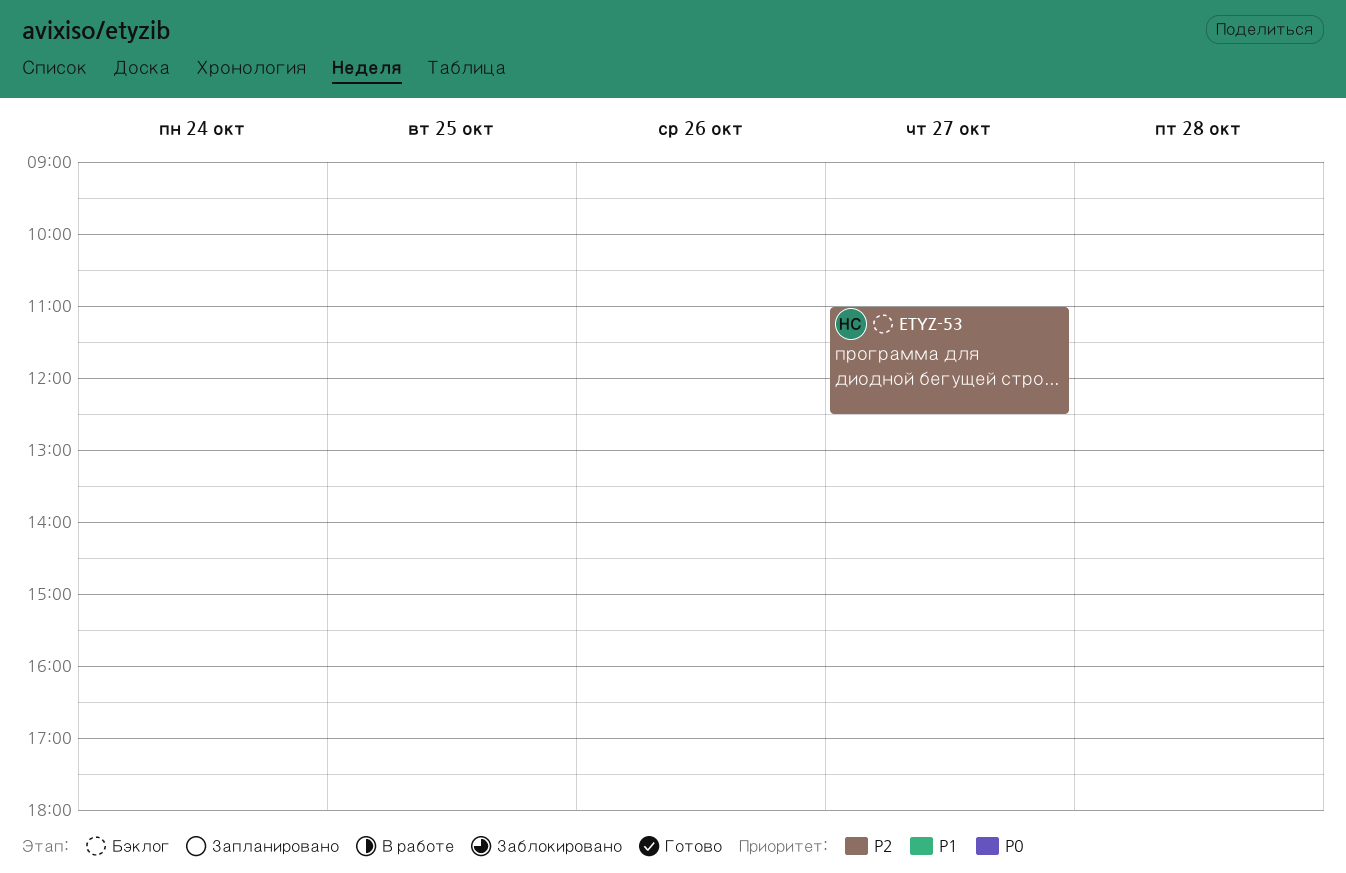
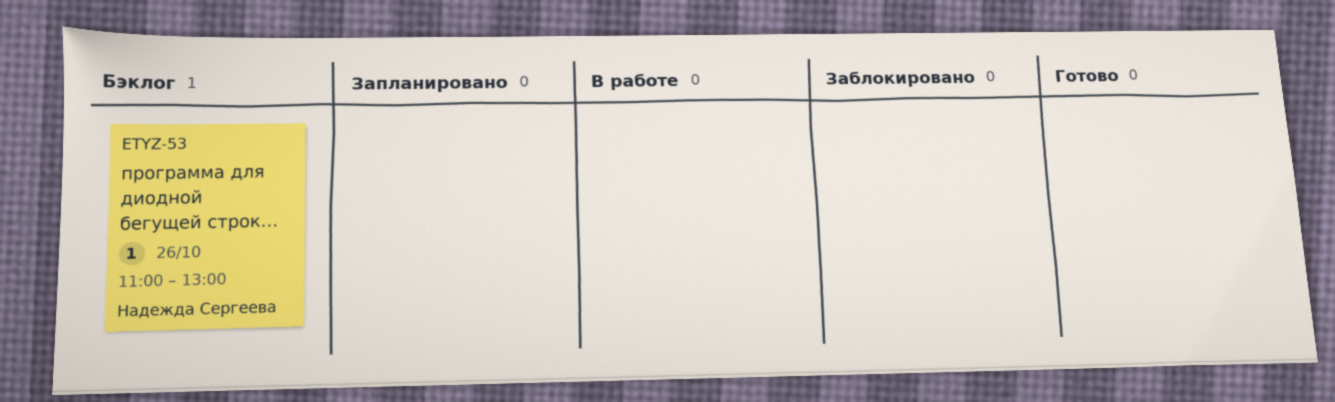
ETYZ-53, day: Oct 27 -> Oct 26
ETYZ-53, ends: 12:30 -> 13:00

